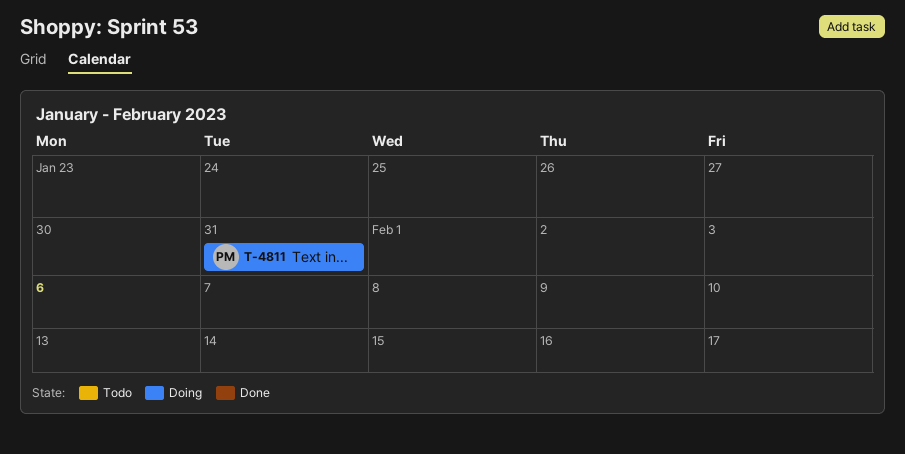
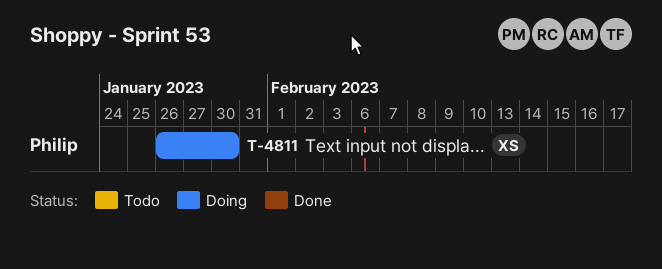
T-4811, start: Jan 31 -> Jan 26
T-4811, due: Jan 31 -> Jan 30

